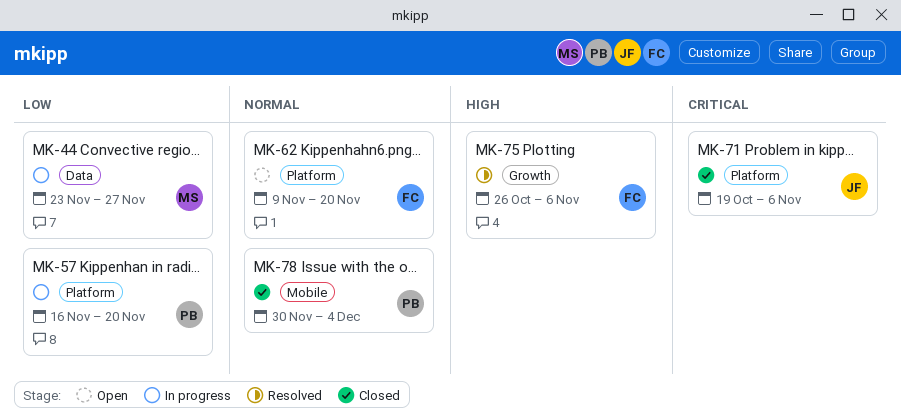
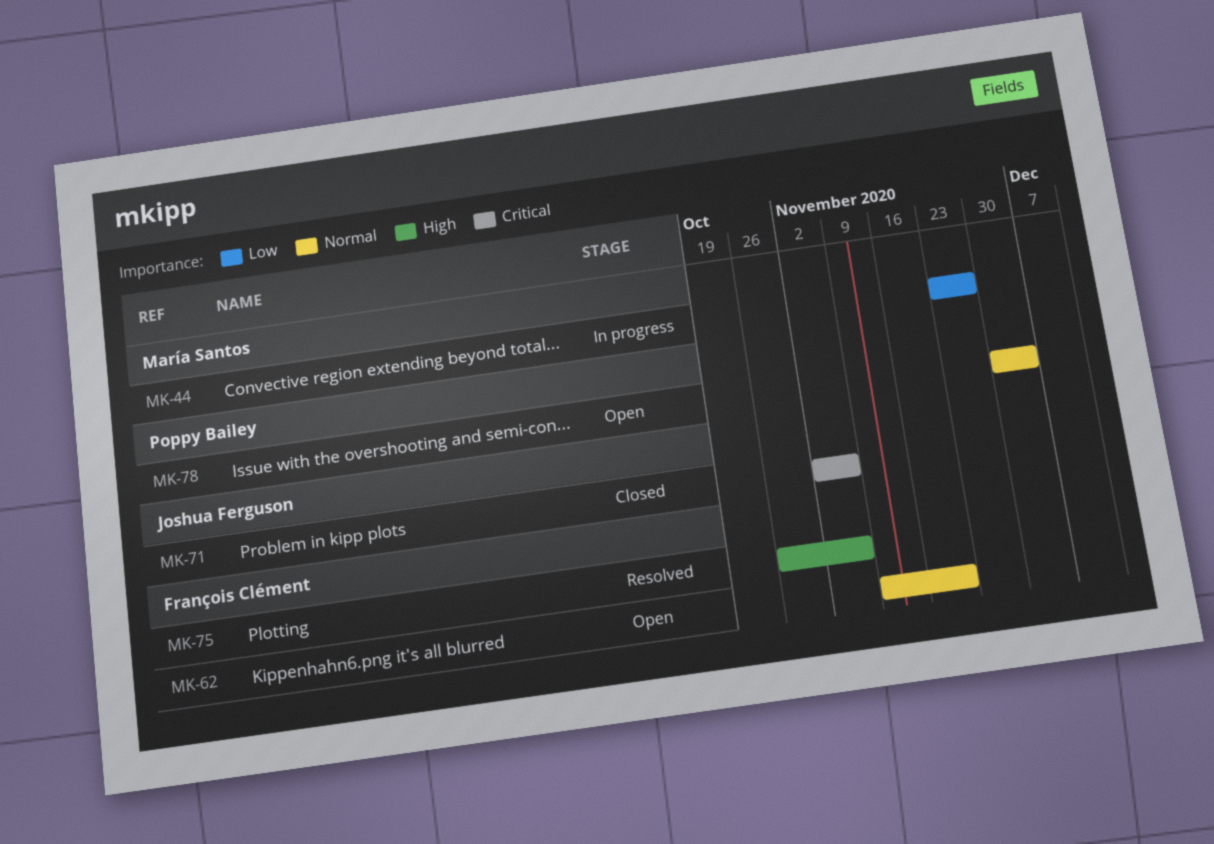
MK-57: present -> none
MK-71, start: Oct 19 -> Nov 2
MK-78, status: Closed -> Open

